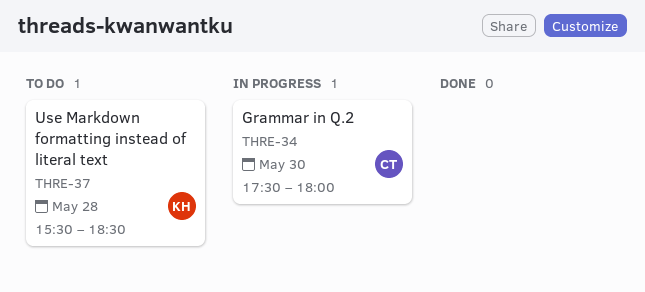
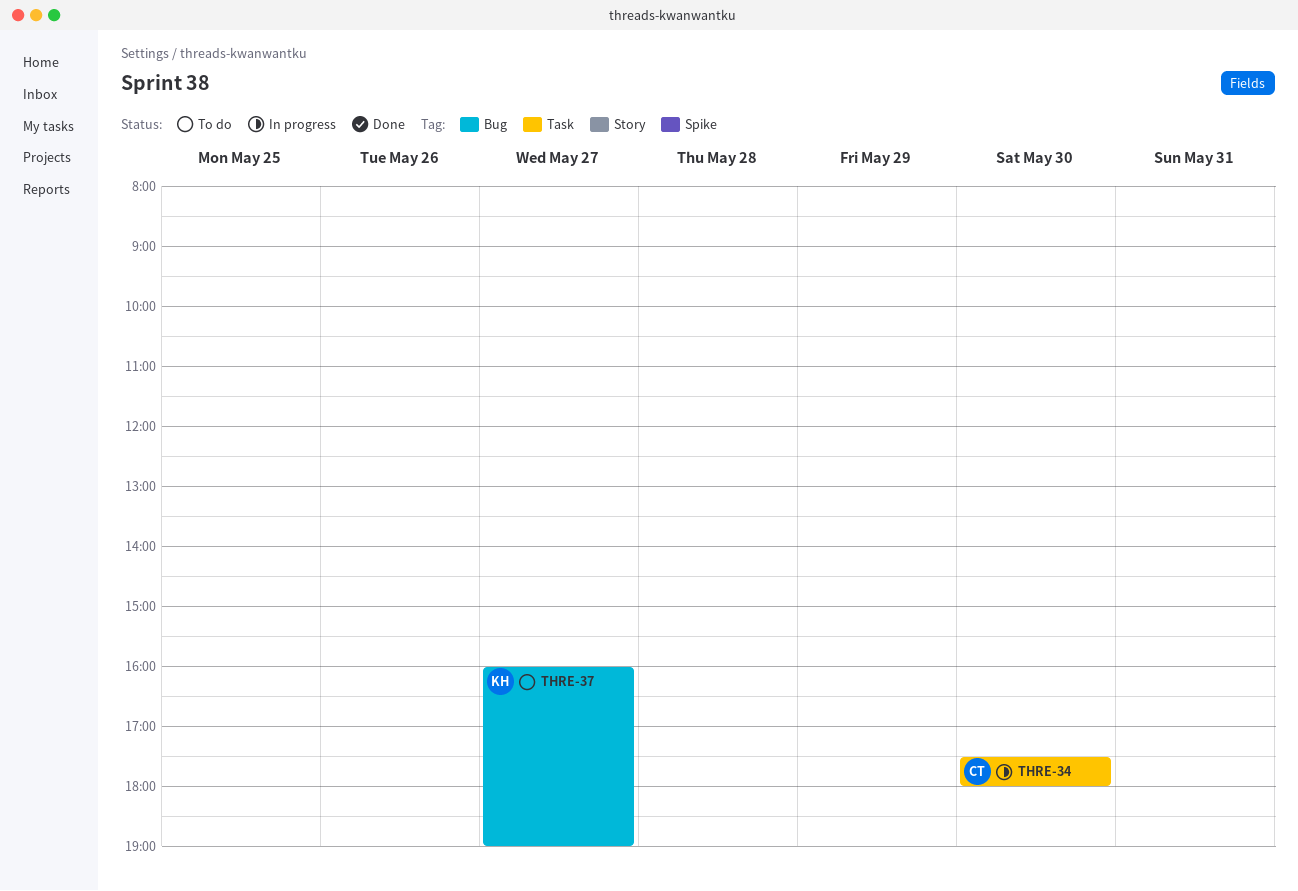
THRE-37, day: May 28 -> May 27
THRE-37, begins: 15:30 -> 16:00
THRE-37, ends: 18:30 -> 19:00

